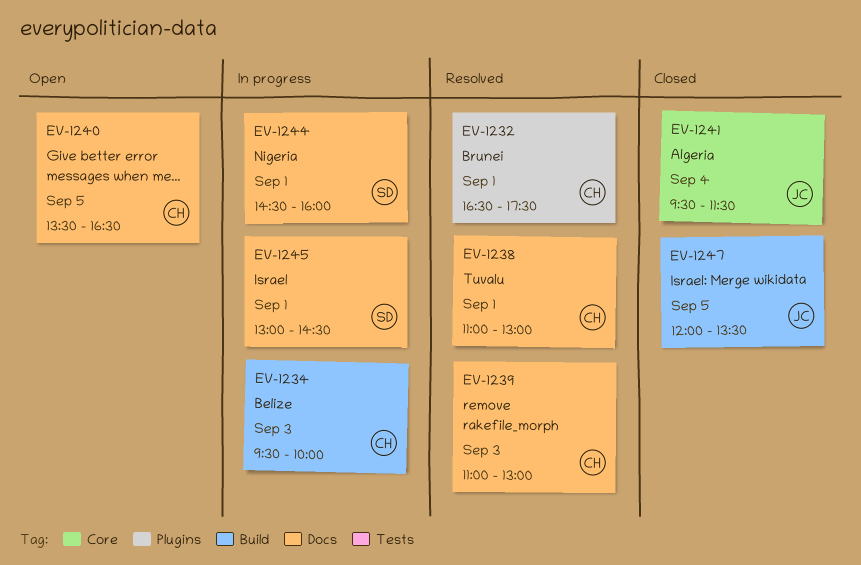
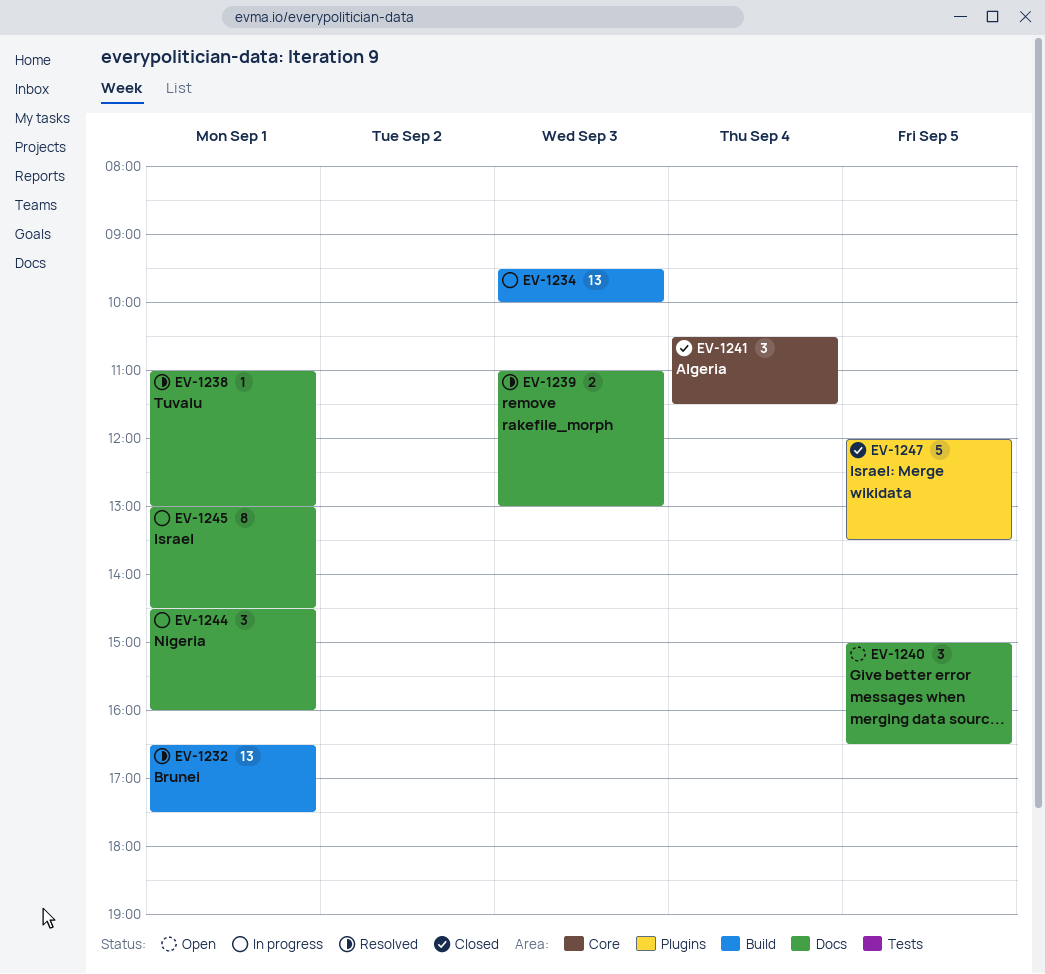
EV-1232, label: Plugins -> Build
EV-1240, begins: 13:30 -> 15:00
EV-1241, begins: 09:30 -> 10:30
EV-1247, label: Build -> Plugins

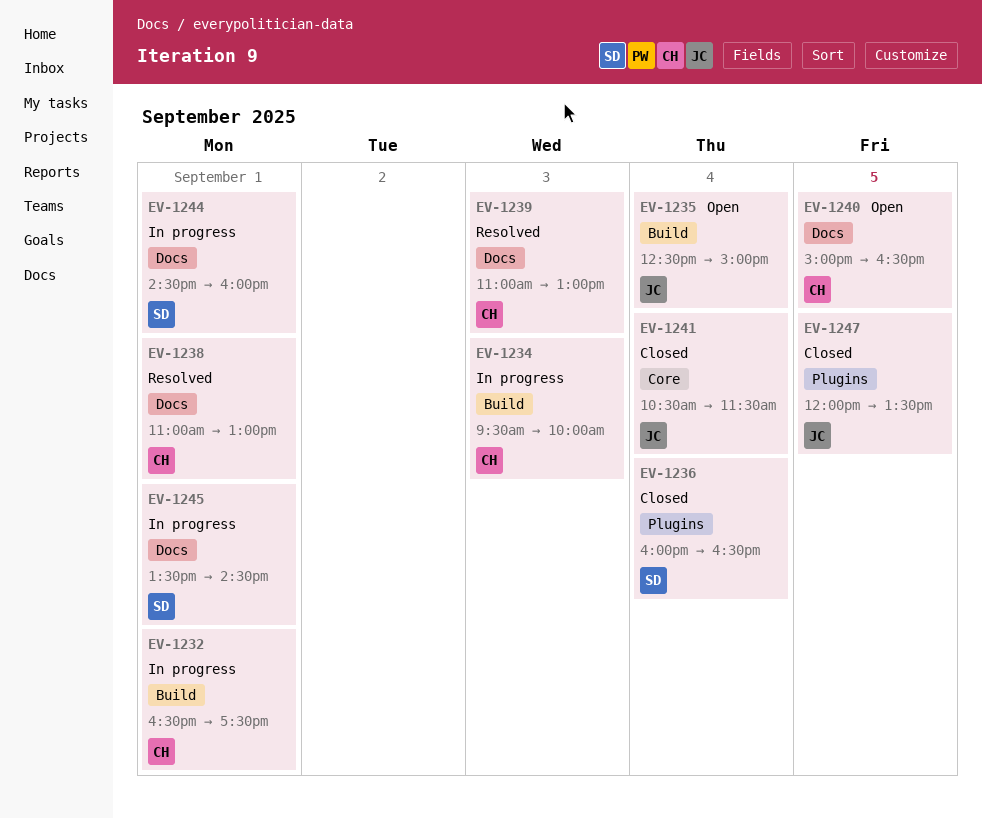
EV-1232, status: Resolved -> In progress
EV-1235: none -> present
EV-1236: none -> present
EV-1245, begins: 13:00 -> 13:30

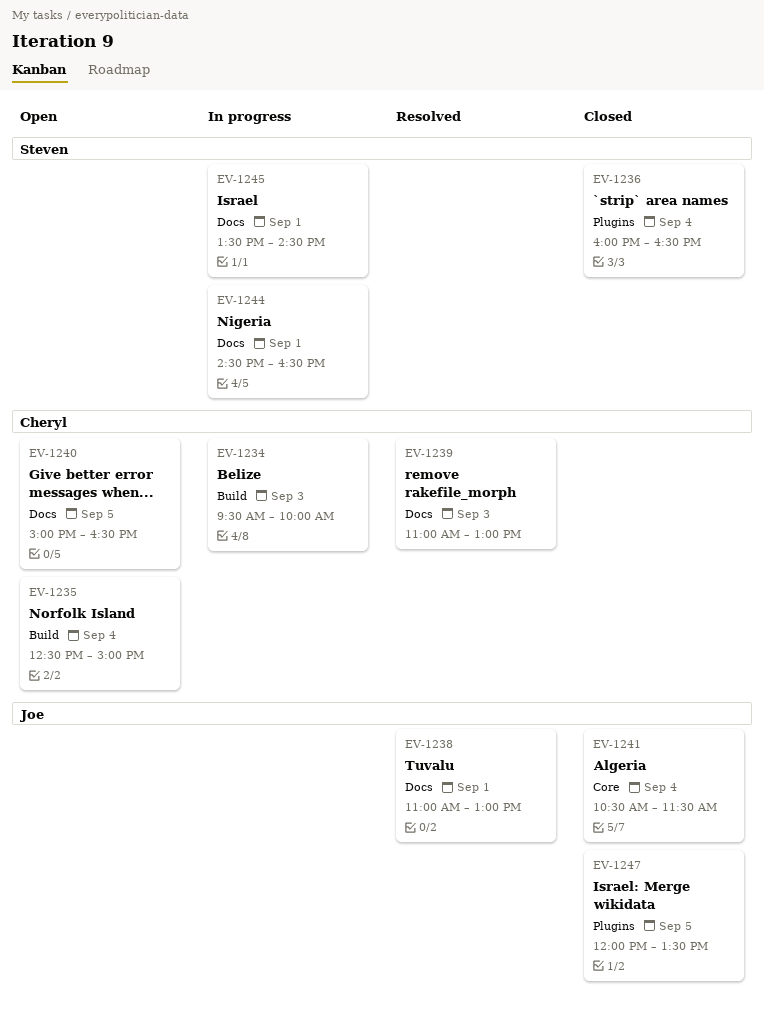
EV-1232: present -> none
EV-1235, owner: Joe -> Cheryl
EV-1238, owner: Cheryl -> Joe
EV-1244, ends: 16:00 -> 16:30

